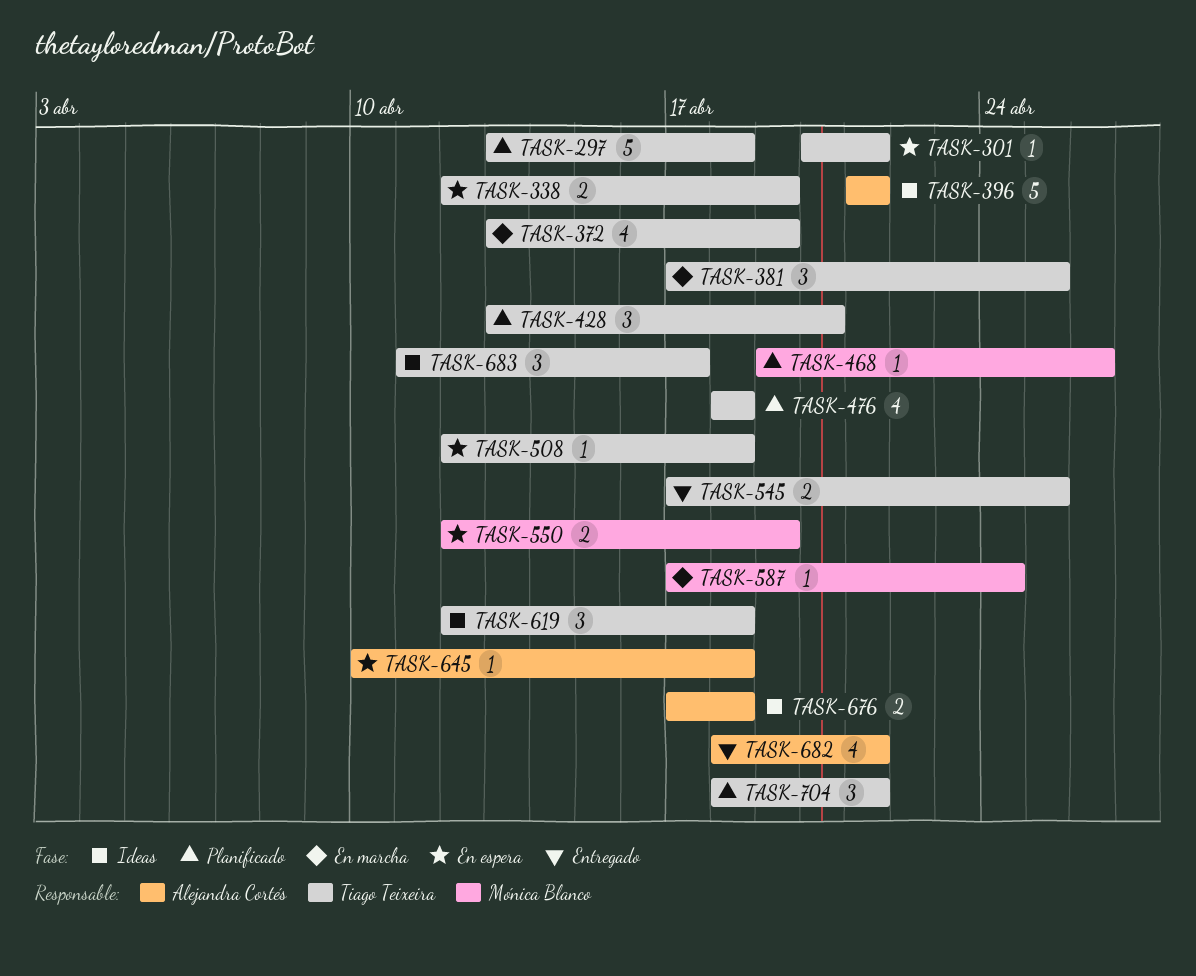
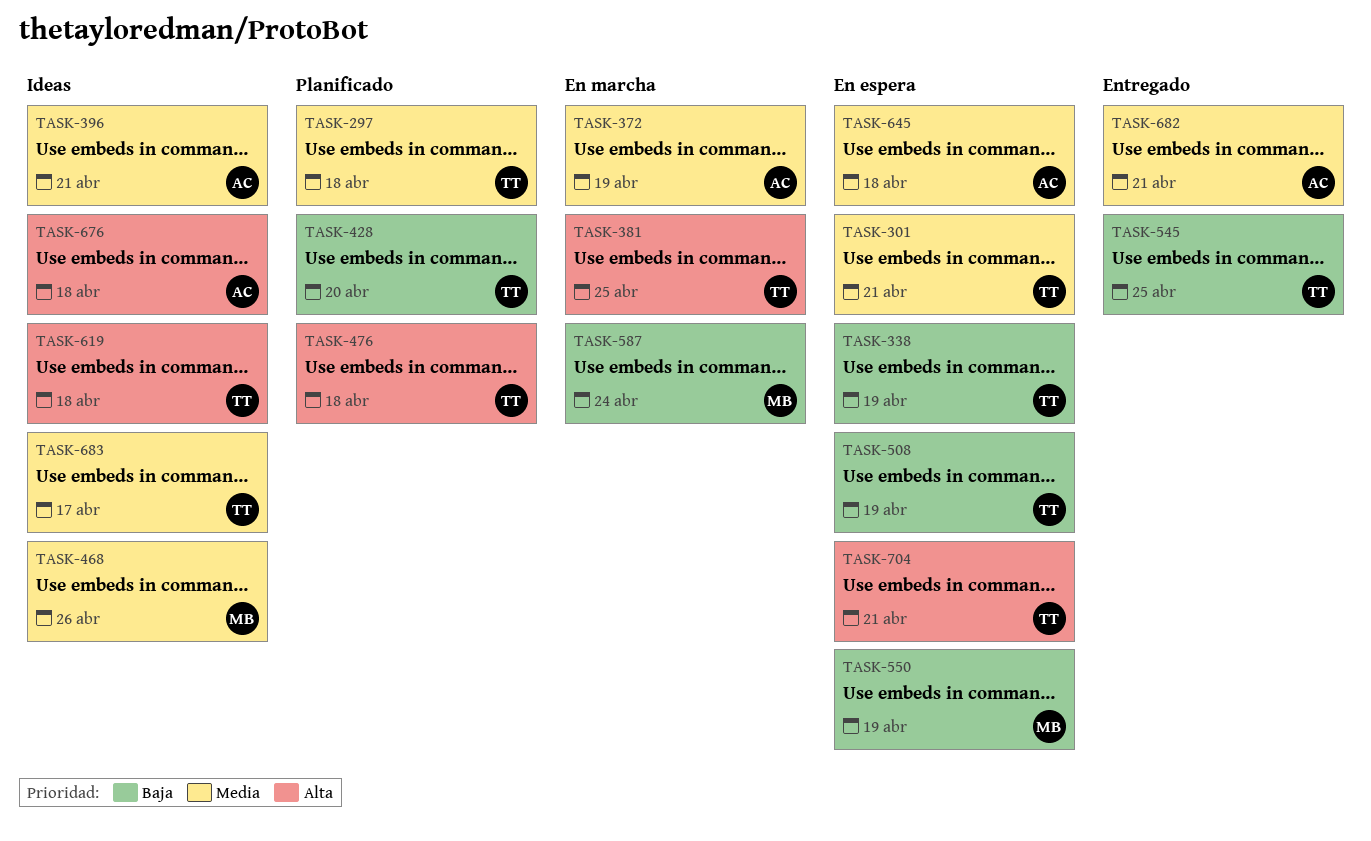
TASK-372, owner: Tiago Teixeira -> Alejandra Cortés
TASK-468, status: Planificado -> Ideas
TASK-508, due: Apr 18 -> Apr 19
TASK-704, status: Planificado -> En espera

